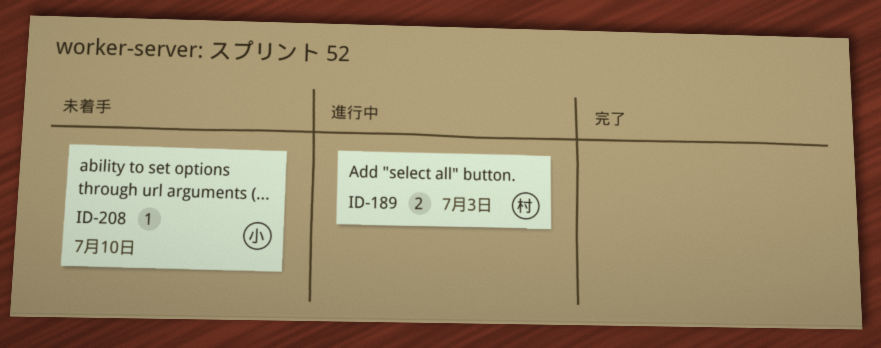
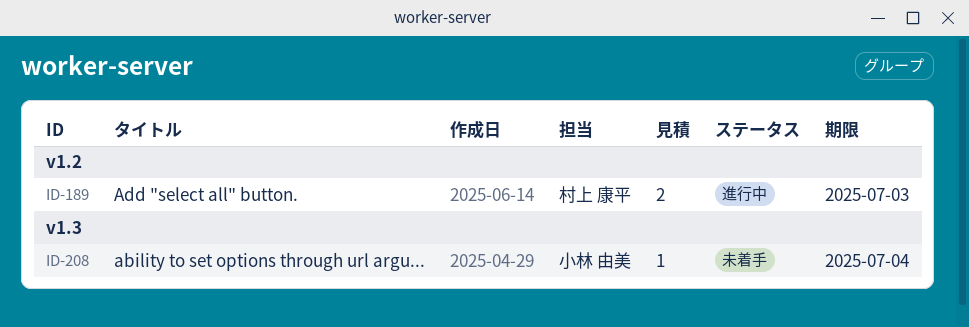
ID-208, due: Jul 10 -> Jul 4

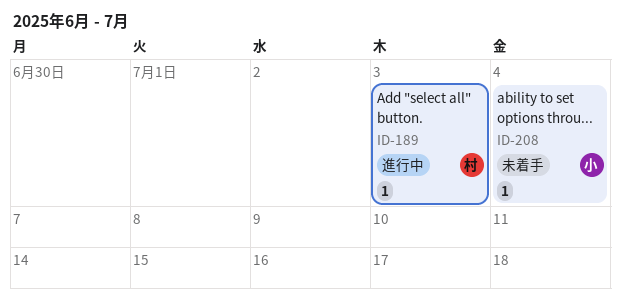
ID-189, estimate: 2 -> 1

